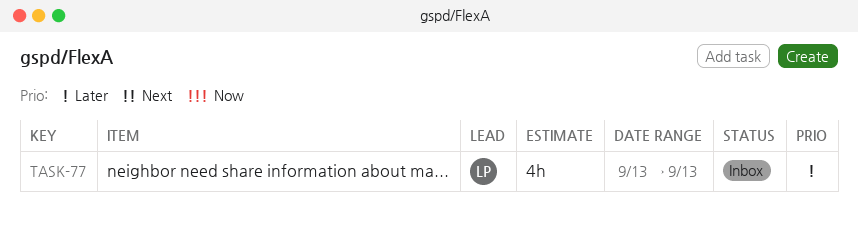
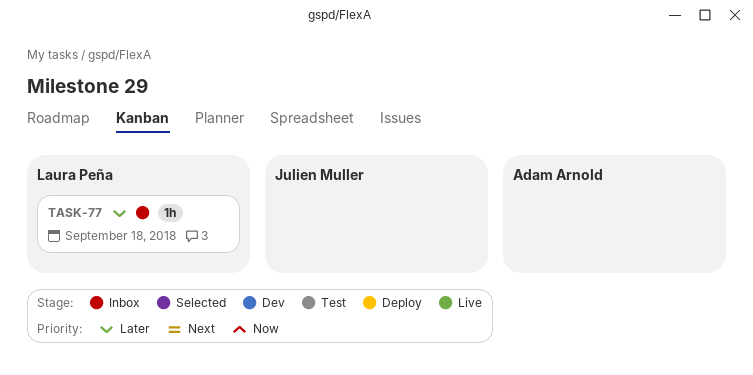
TASK-77, estimate: 4h -> 1h
TASK-77, due: Sep 13 -> Sep 18

